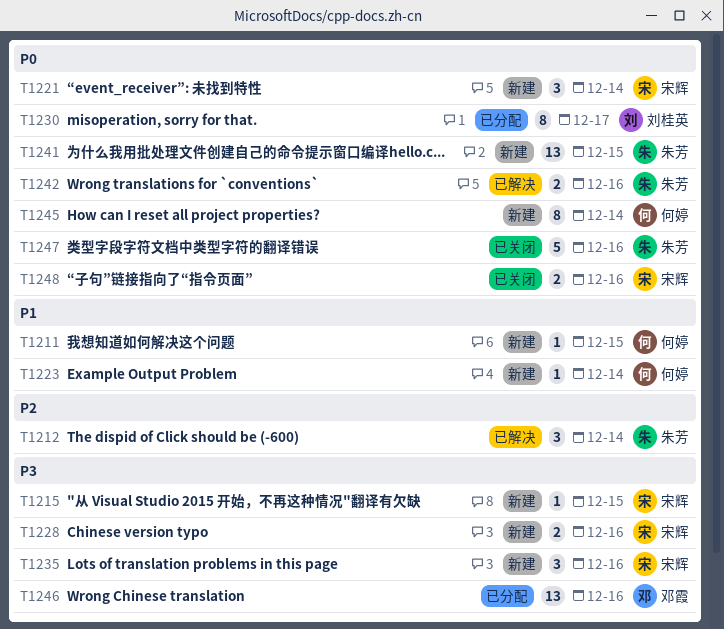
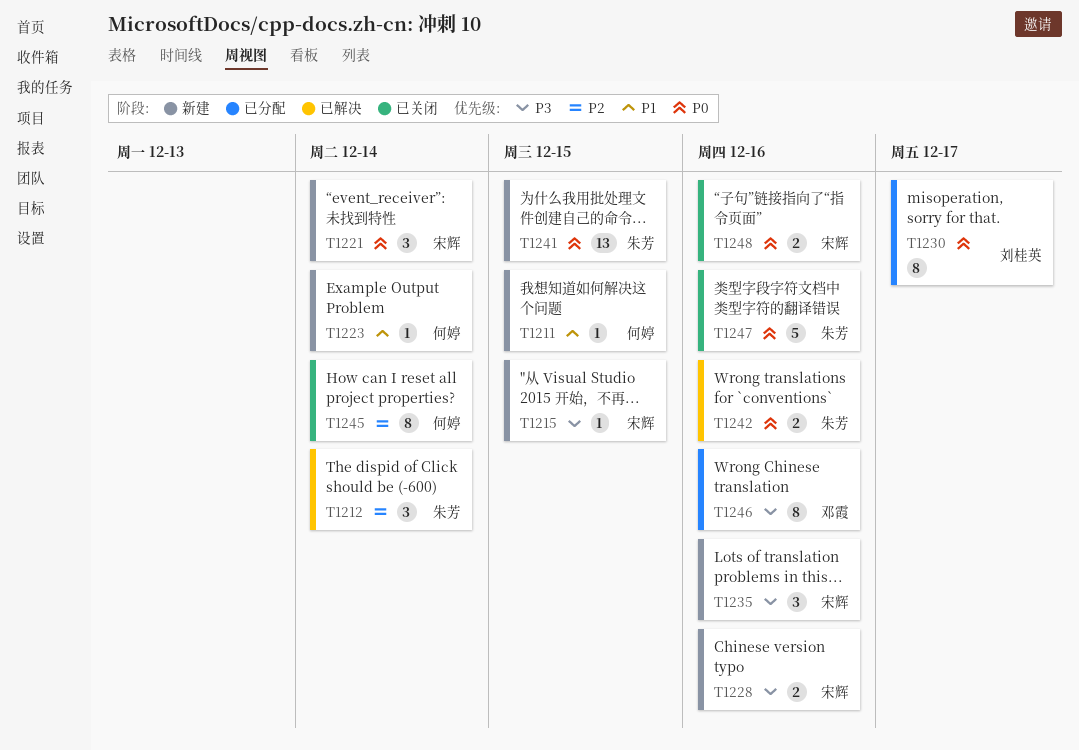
T1245, status: 新建 -> 已关闭
T1245, priority: P0 -> P2
T1246, estimate: 13 -> 8

